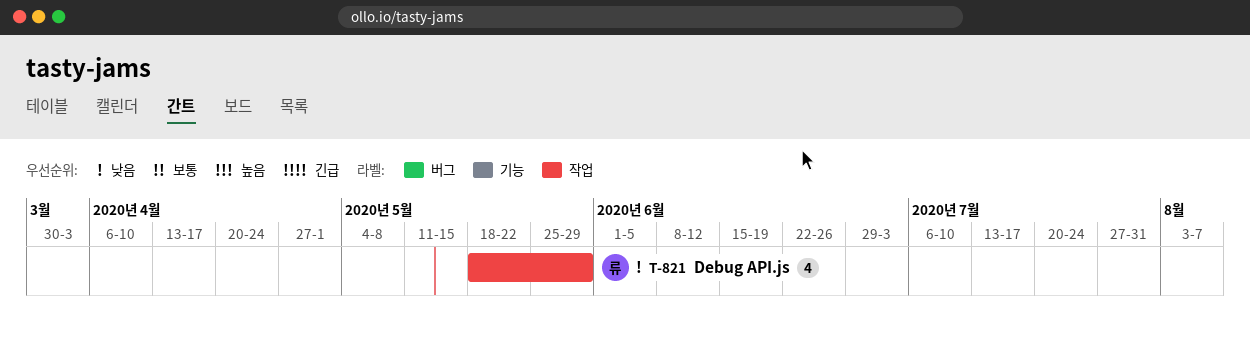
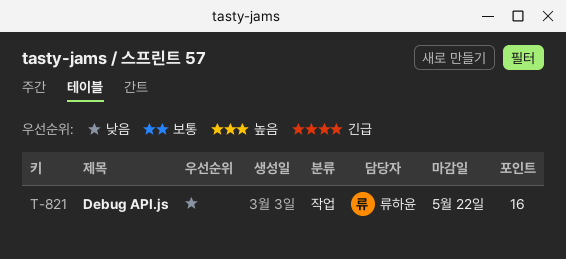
T-821, estimate: 4 -> 16
T-821, due: May 29 -> May 22

